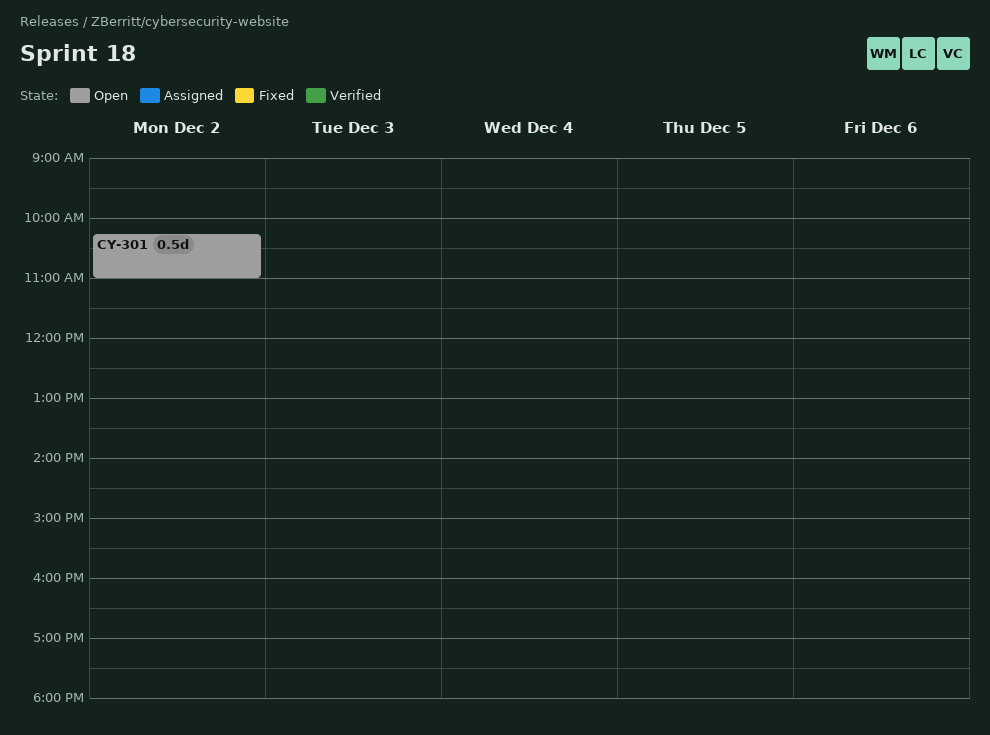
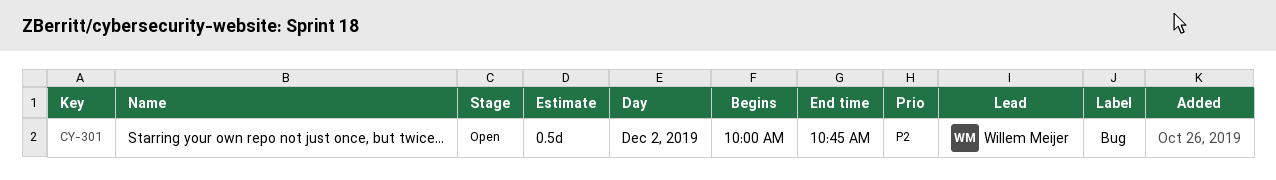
CY-301, begins: 10:15 -> 10:00
CY-301, ends: 11:00 -> 10:45

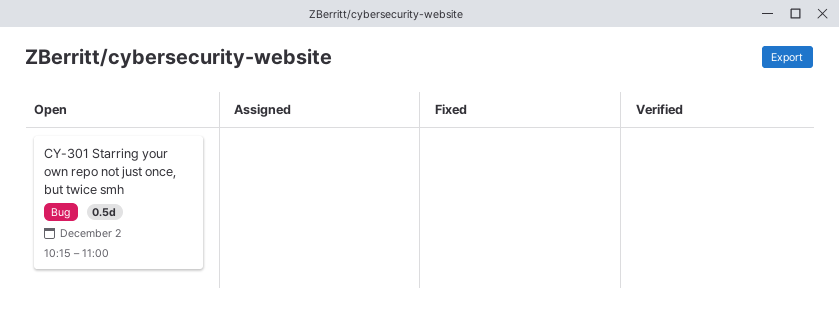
CY-301, begins: 10:00 -> 10:15
CY-301, ends: 10:45 -> 11:00

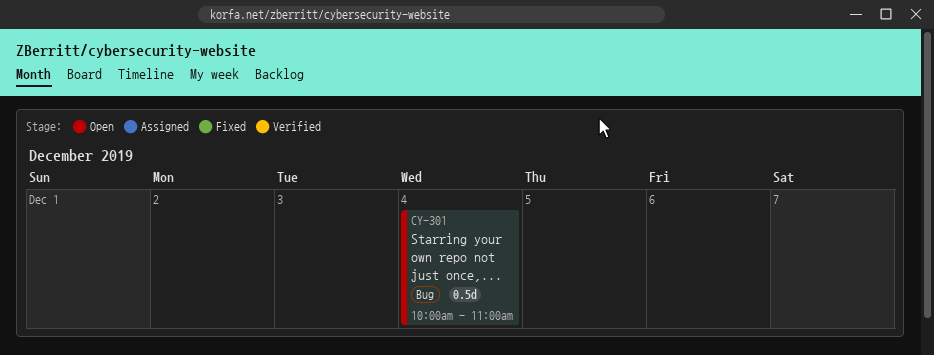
CY-301, day: Dec 2 -> Dec 4
CY-301, begins: 10:15 -> 10:00

